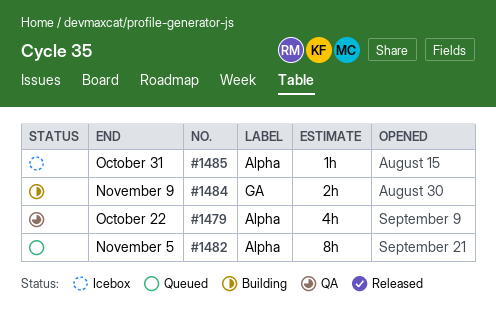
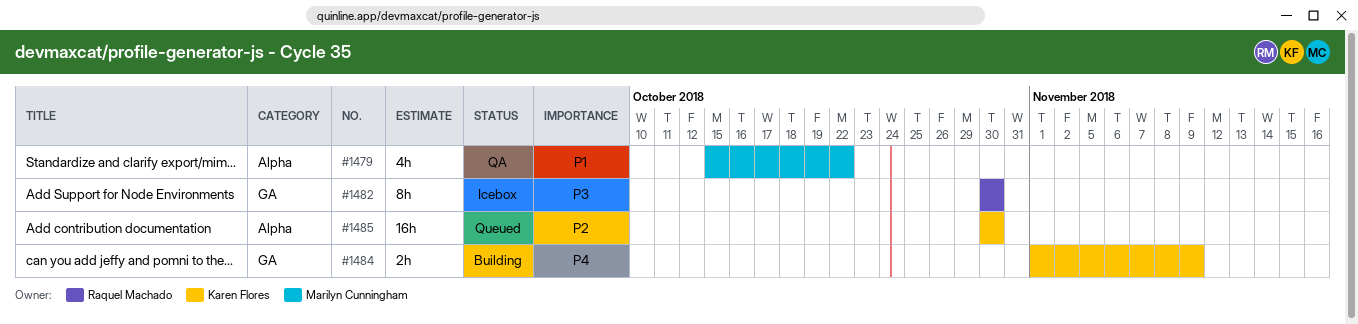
#1482, status: Queued -> Icebox
#1482, label: Alpha -> GA
#1482, due: Nov 5 -> Oct 30
#1485, status: Icebox -> Queued
#1485, estimate: 1h -> 16h
#1485, due: Oct 31 -> Oct 30

